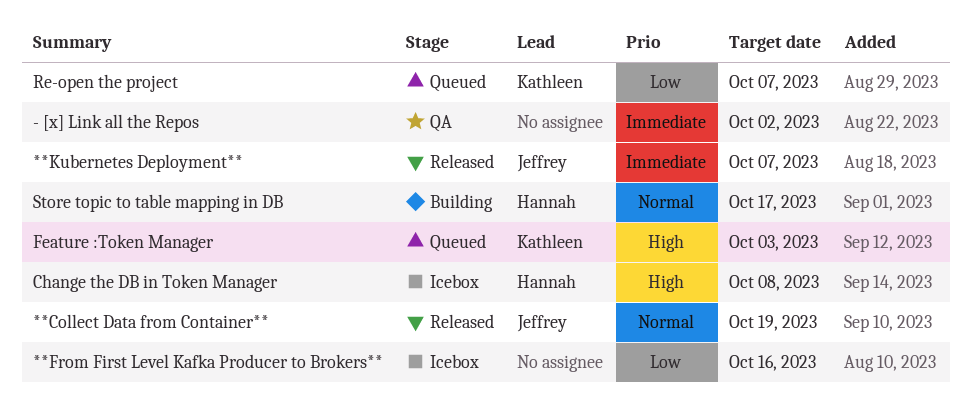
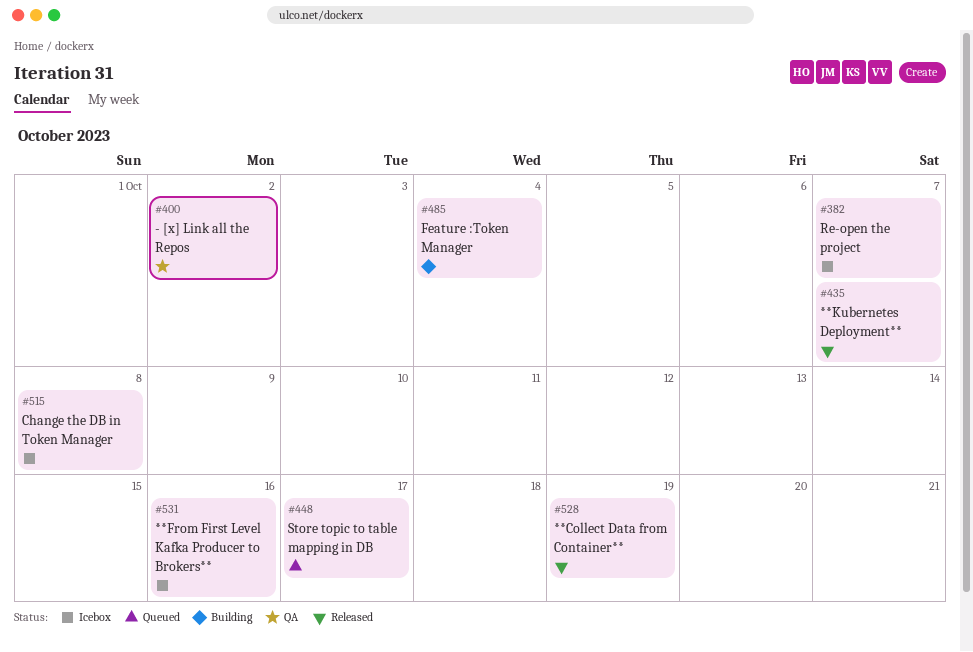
Feature :Token Manager, status: Queued -> Building
Feature :Token Manager, due: Oct 3 -> Oct 4
Re-open the project, status: Queued -> Icebox
Store topic to table mapping in DB, status: Building -> Queued

